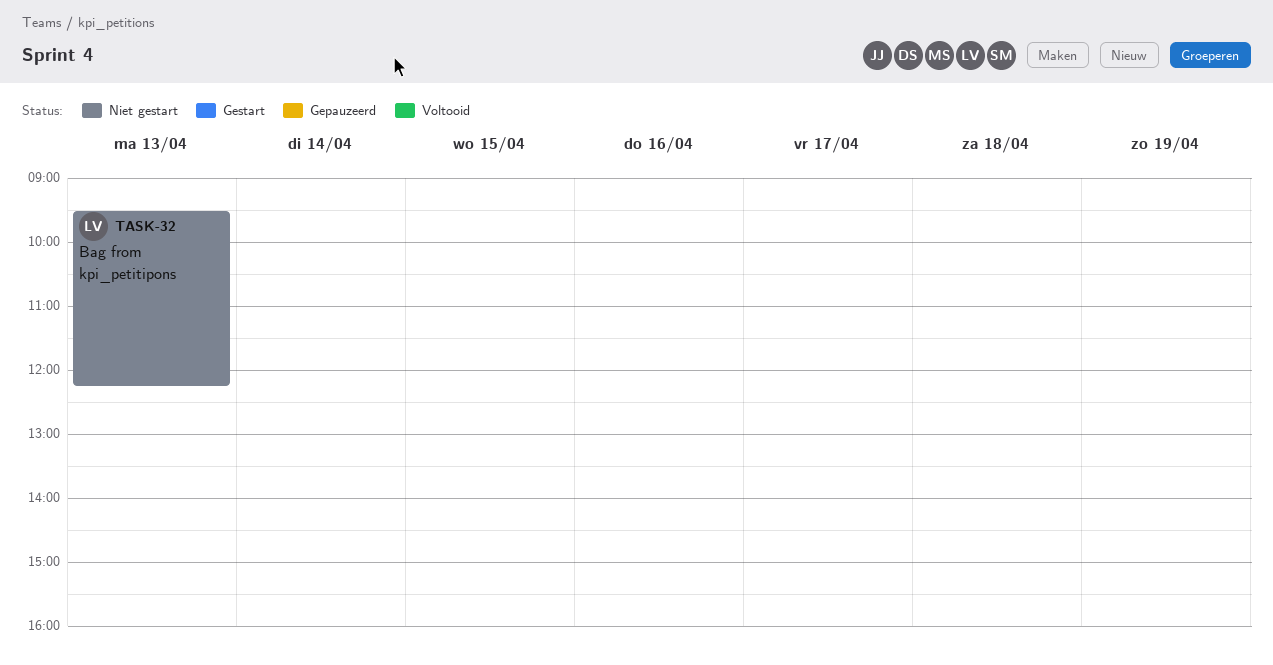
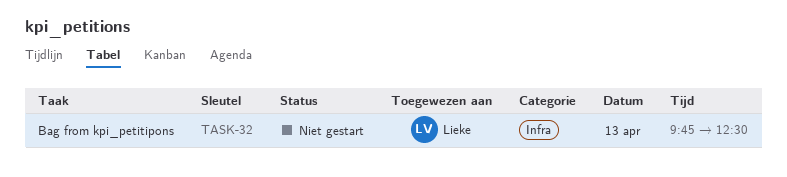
TASK-32, begins: 09:30 -> 09:45
TASK-32, ends: 12:15 -> 12:30

